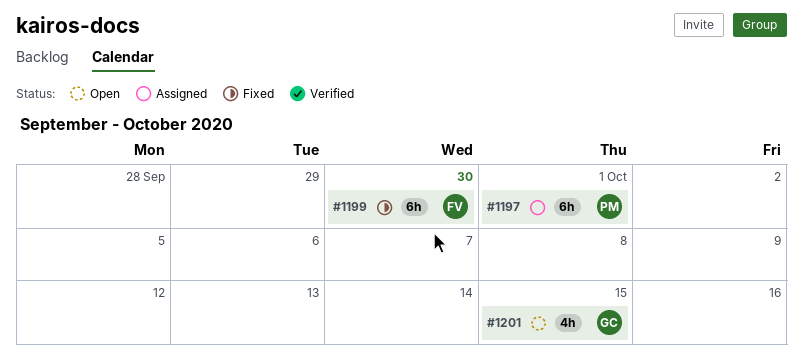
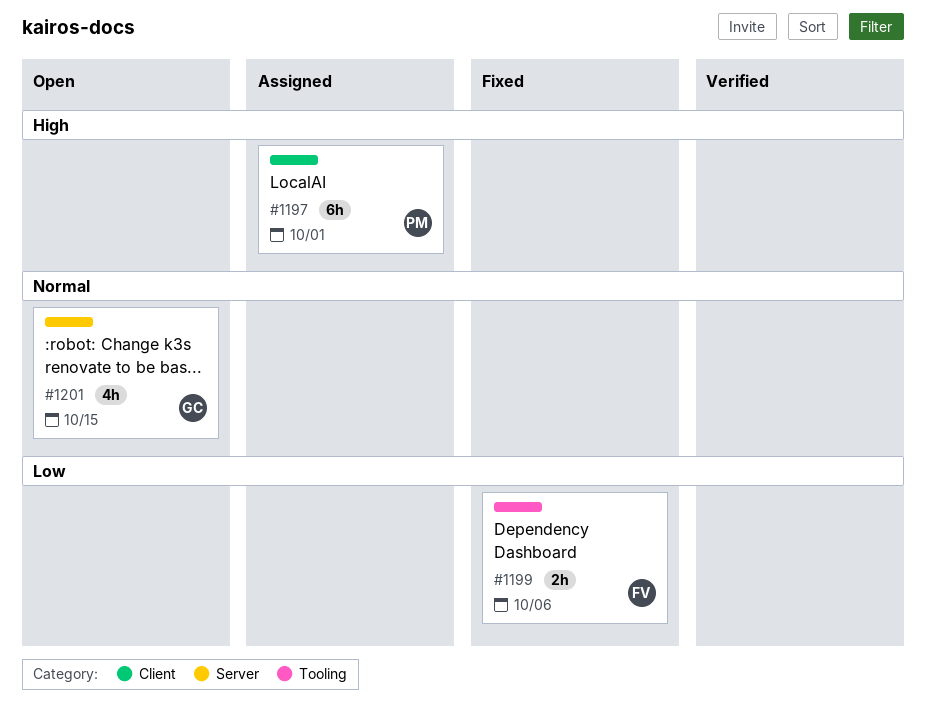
#1199, estimate: 6h -> 2h
#1199, due: Sep 30 -> Oct 6

